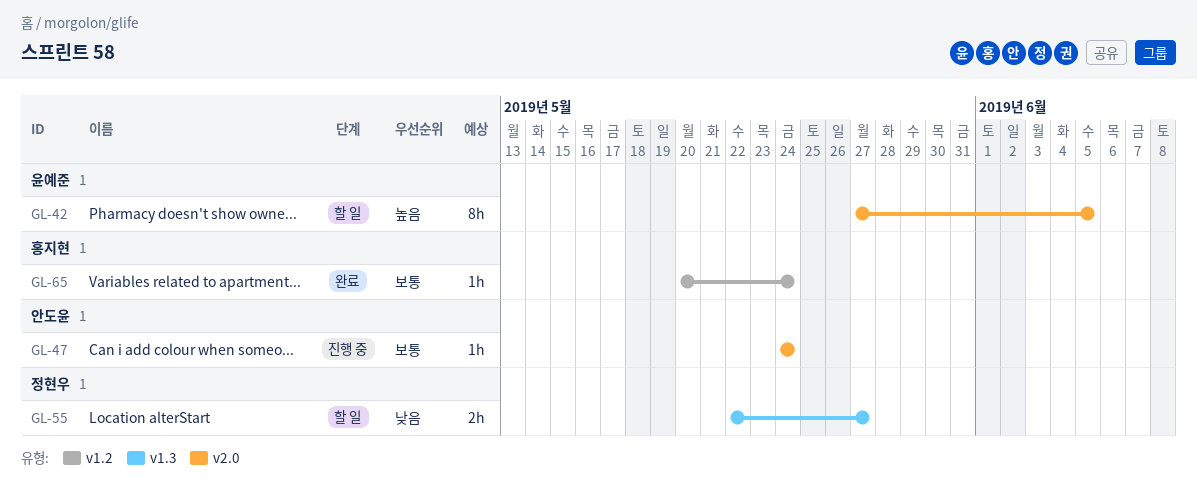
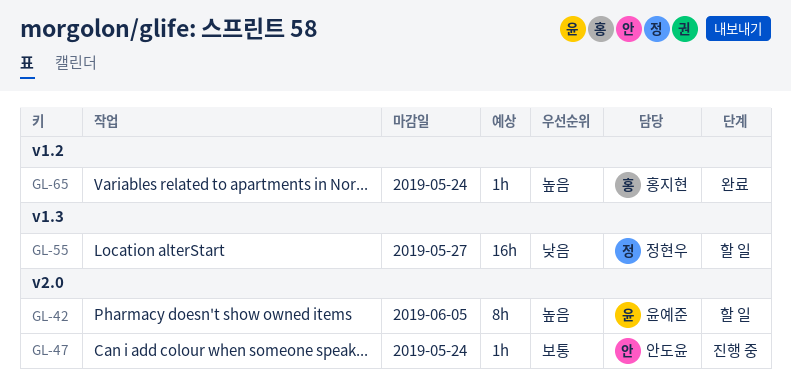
GL-55, estimate: 2h -> 16h
GL-65, priority: 보통 -> 높음

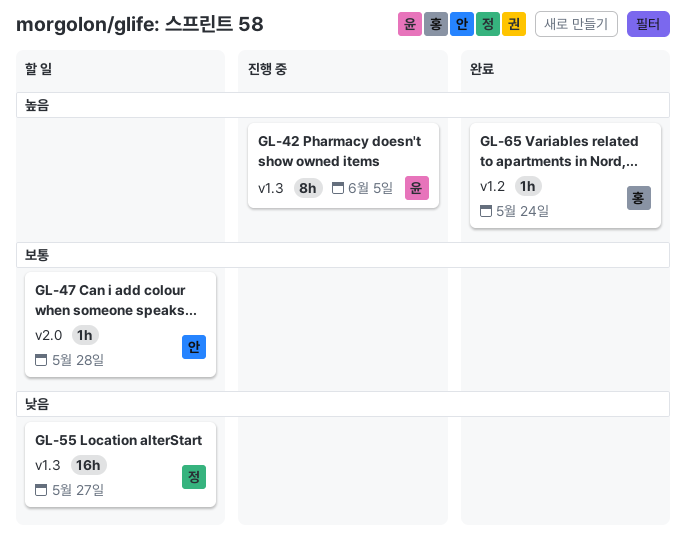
GL-42, status: 할 일 -> 진행 중
GL-42, label: v2.0 -> v1.3
GL-47, status: 진행 중 -> 할 일
GL-47, due: May 24 -> May 28

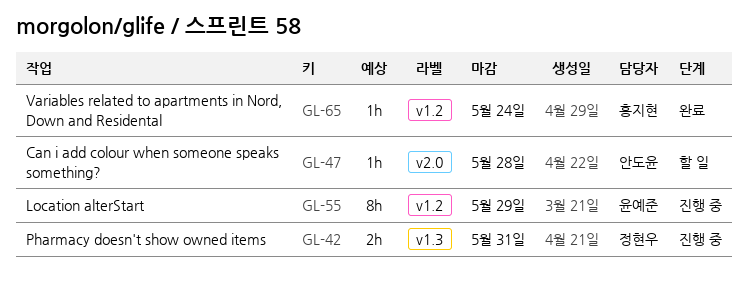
GL-42, owner: 윤예준 -> 정현우
GL-42, estimate: 8h -> 2h
GL-42, due: Jun 5 -> May 31
GL-55, status: 할 일 -> 진행 중
GL-55, owner: 정현우 -> 윤예준
GL-55, label: v1.3 -> v1.2
GL-55, estimate: 16h -> 8h
GL-55, due: May 27 -> May 29

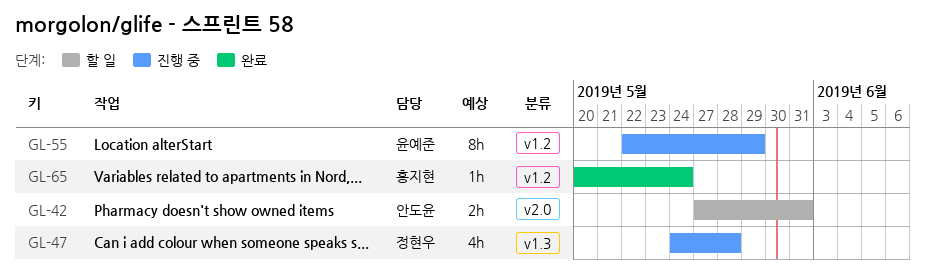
GL-42, status: 진행 중 -> 할 일
GL-42, owner: 정현우 -> 안도윤
GL-42, label: v1.3 -> v2.0
GL-47, status: 할 일 -> 진행 중
GL-47, owner: 안도윤 -> 정현우
GL-47, label: v2.0 -> v1.3
GL-47, estimate: 1h -> 4h

